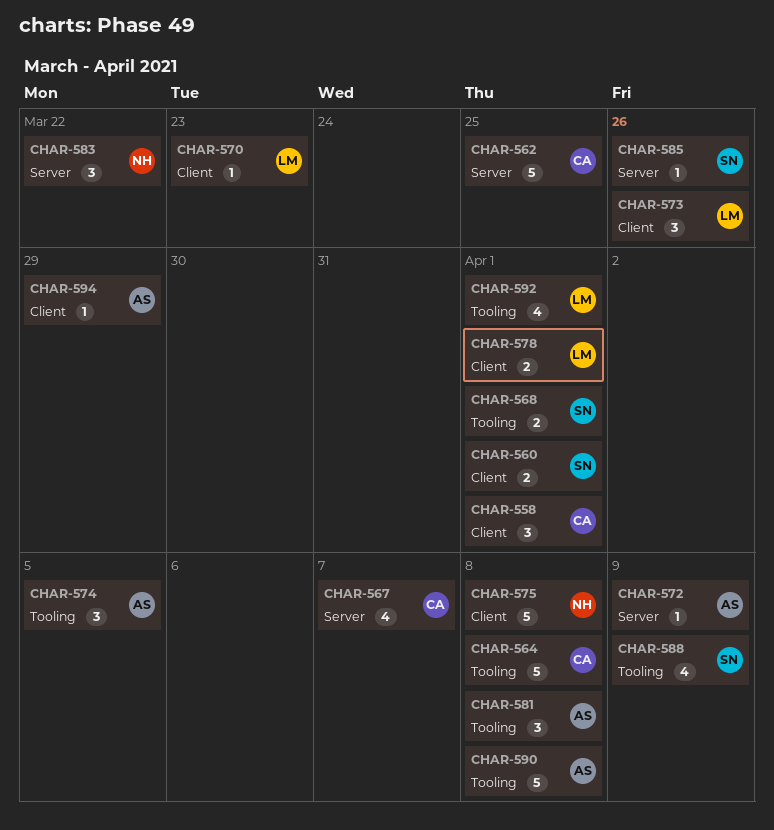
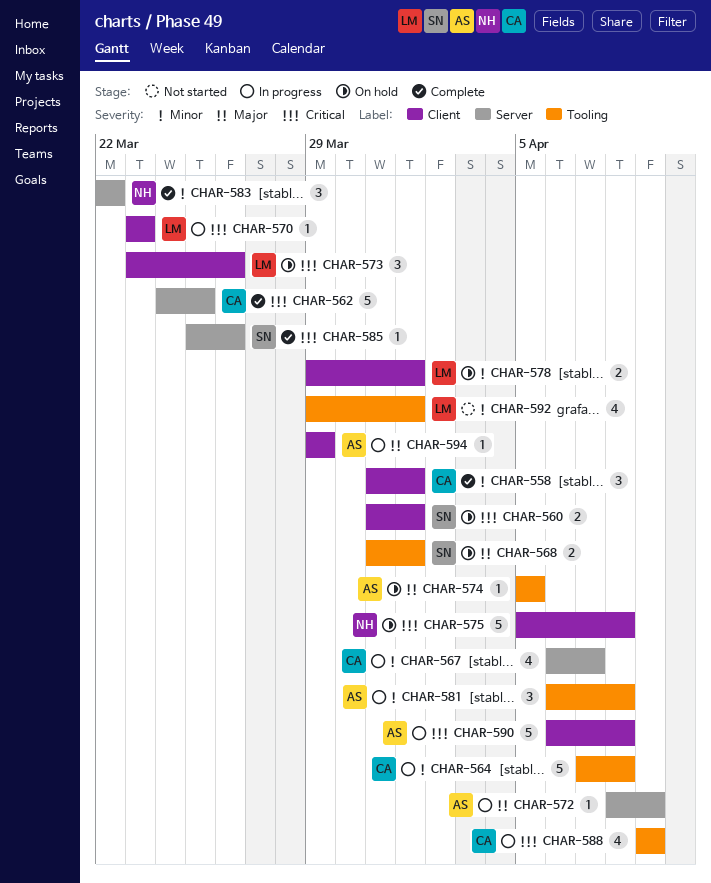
CHAR-574, estimate: 3 -> 1
CHAR-588, owner: SN -> CA
CHAR-590, label: Tooling -> Client

